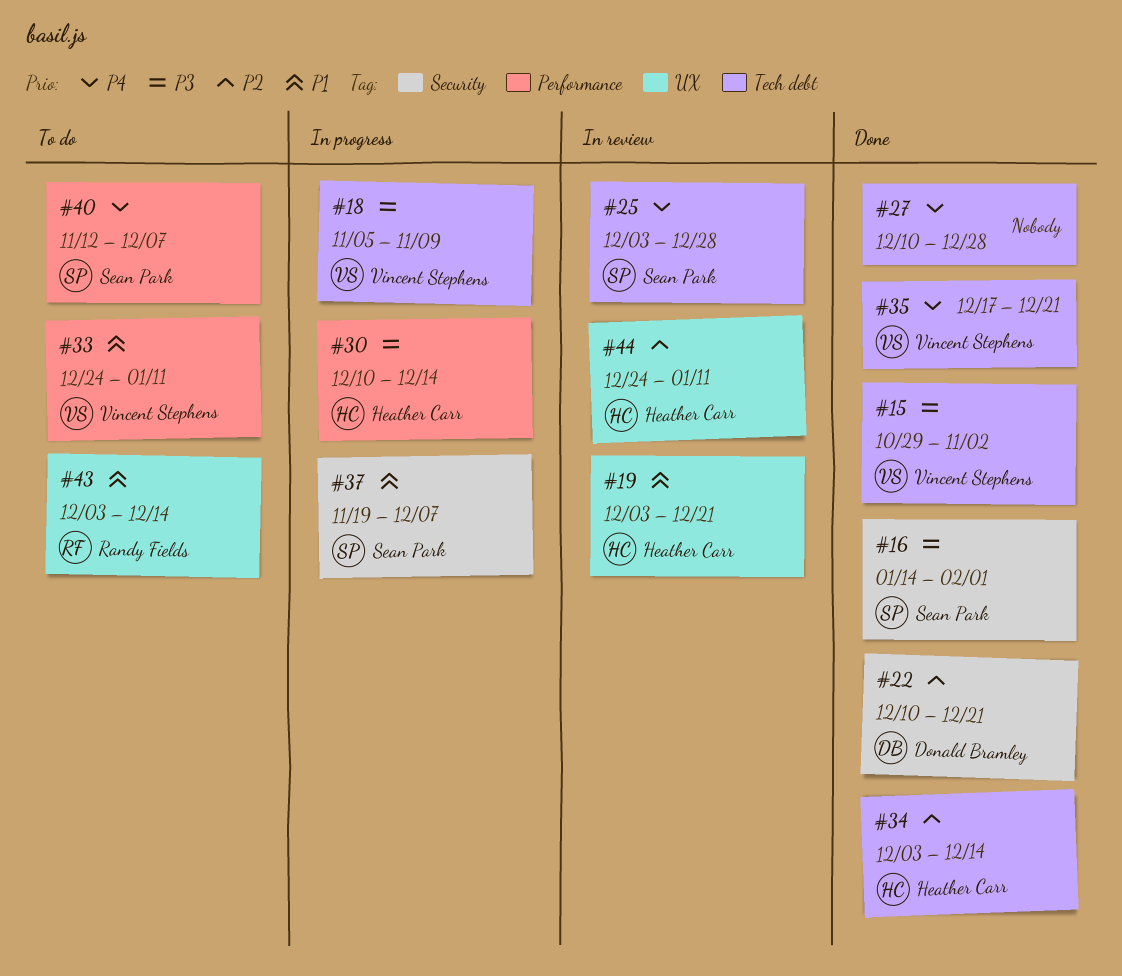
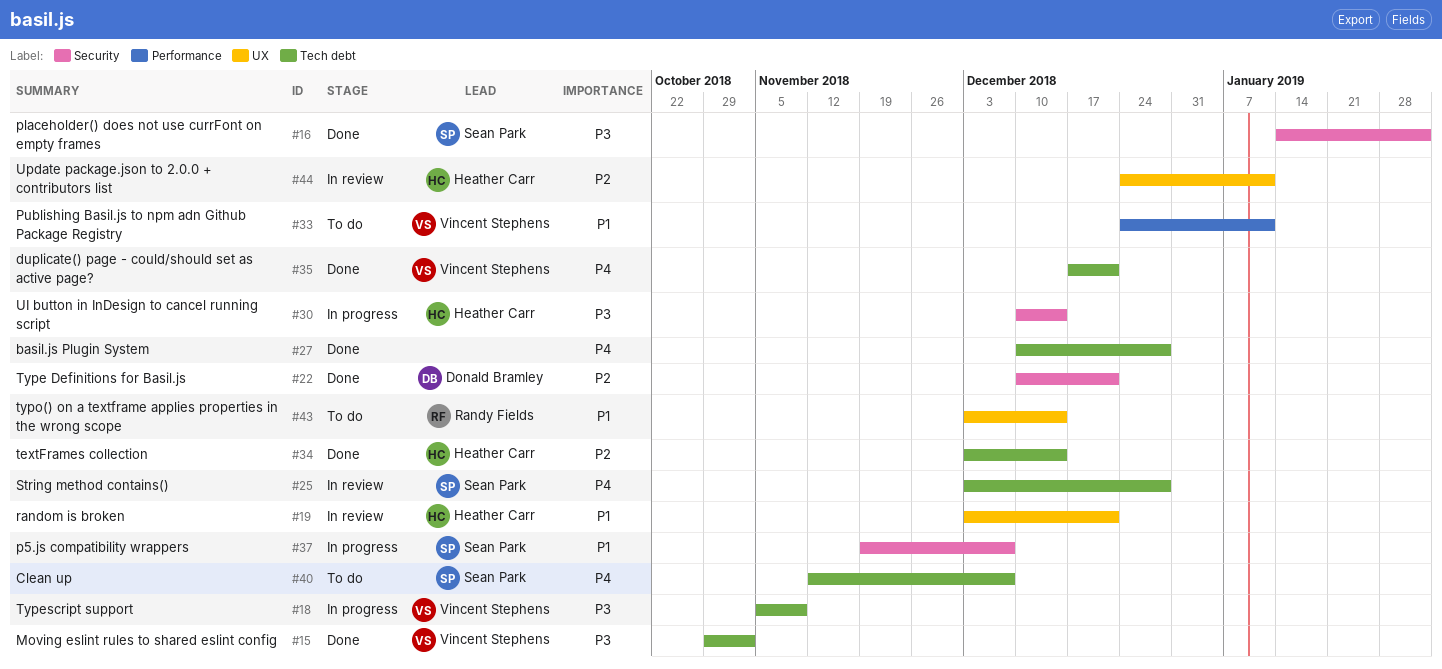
#30, label: Performance -> Security
#40, label: Performance -> Tech debt

